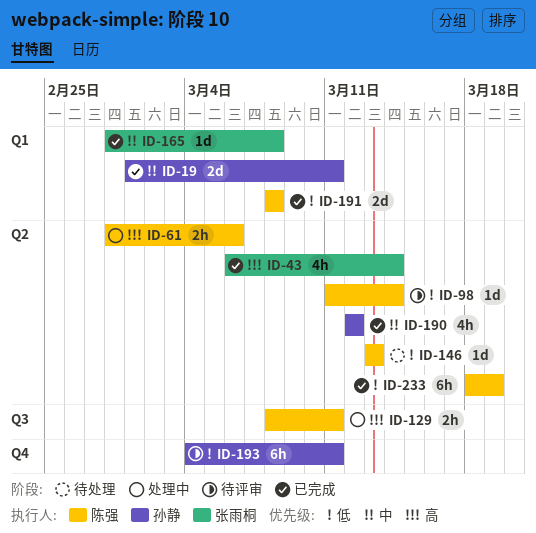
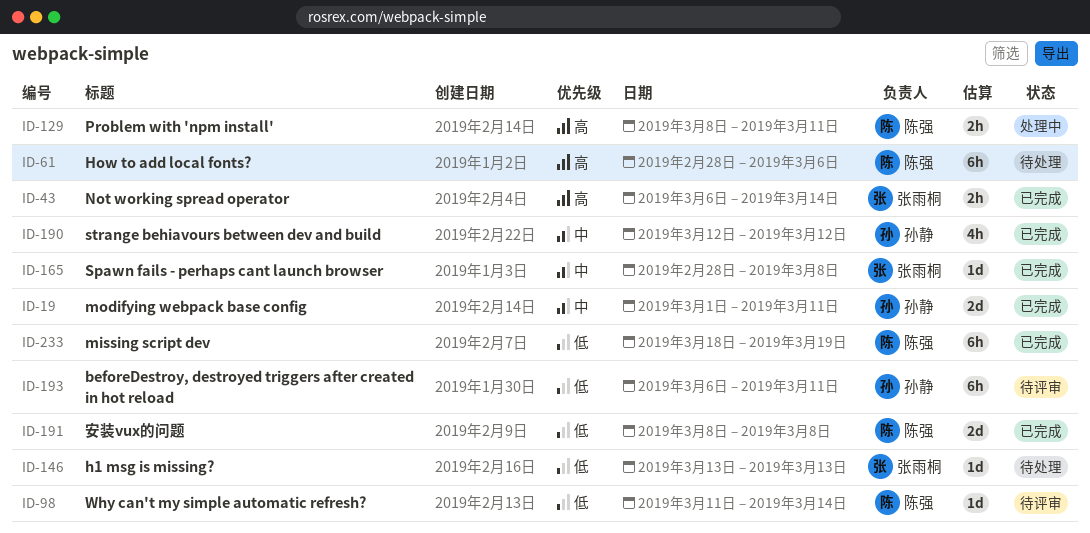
ID-43, estimate: 4h -> 2h
ID-61, status: 处理中 -> 待处理
ID-61, estimate: 2h -> 6h
ID-146, owner: 陈强 -> 张雨桐
ID-193, start: Mar 4 -> Mar 6

